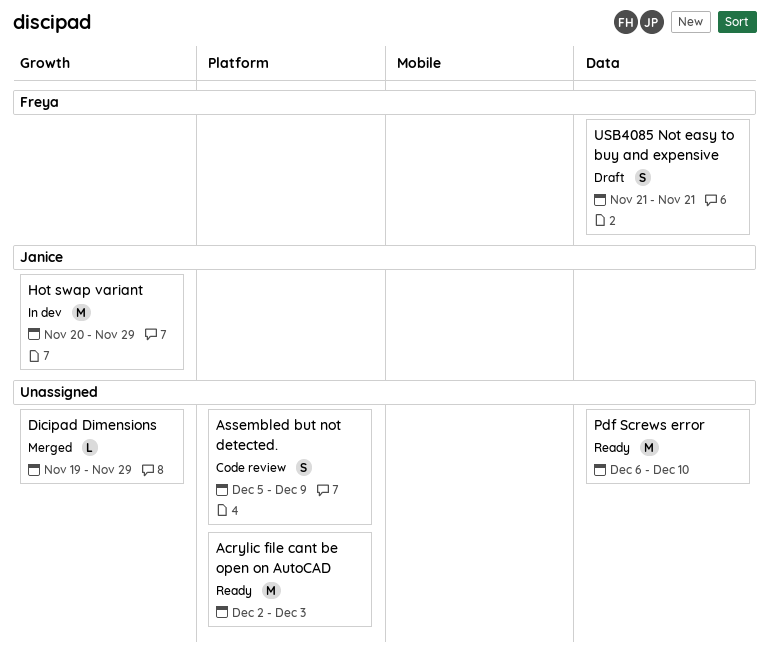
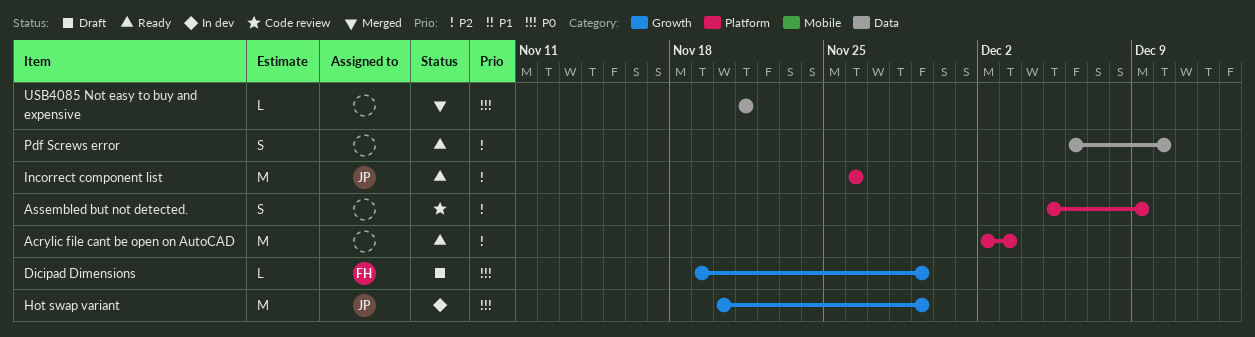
Dicipad Dimensions, status: Merged -> Draft
Dicipad Dimensions, owner: none -> Freya
Incorrect component list: none -> present
Pdf Screws error, estimate: M -> S
USB4085 Not easy to buy and expensive, status: Draft -> Merged
USB4085 Not easy to buy and expensive, owner: Freya -> none
USB4085 Not easy to buy and expensive, estimate: S -> L

